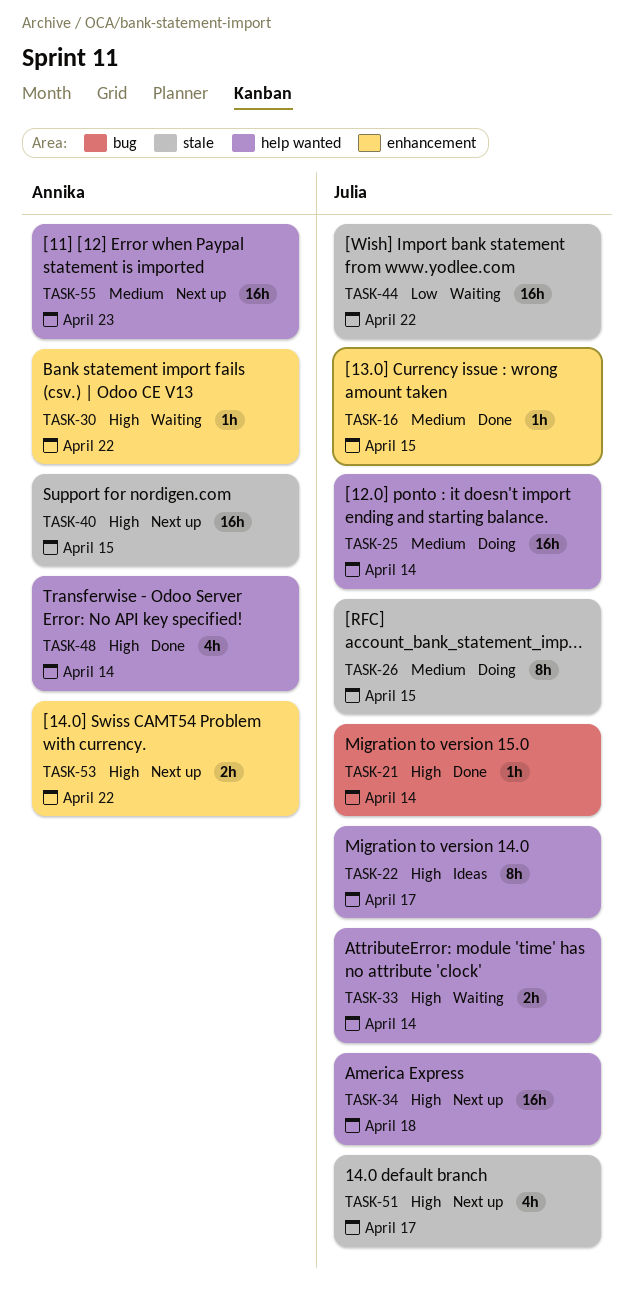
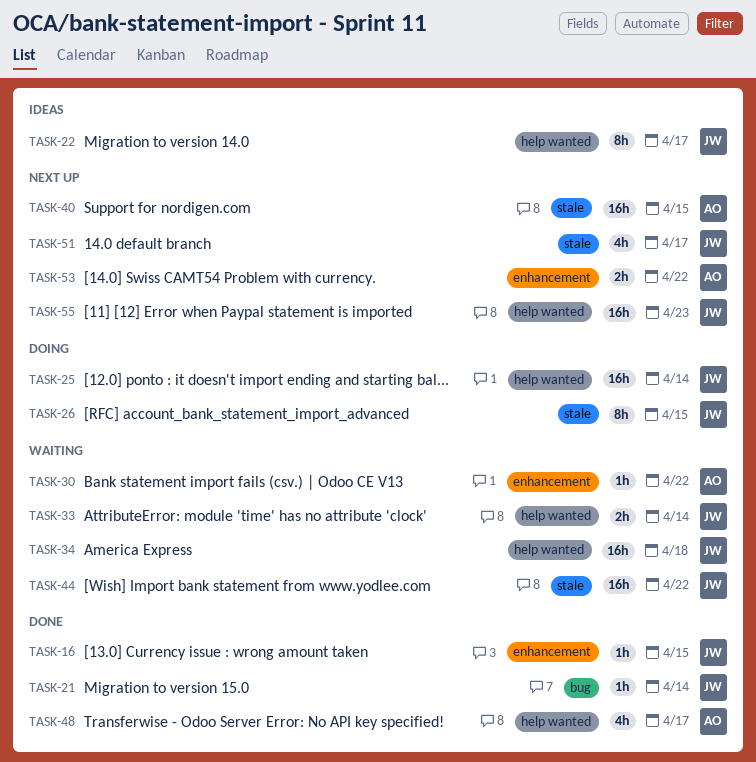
TASK-34, status: Next up -> Waiting
TASK-48, due: Apr 14 -> Apr 17
TASK-55, owner: Annika -> Julia

